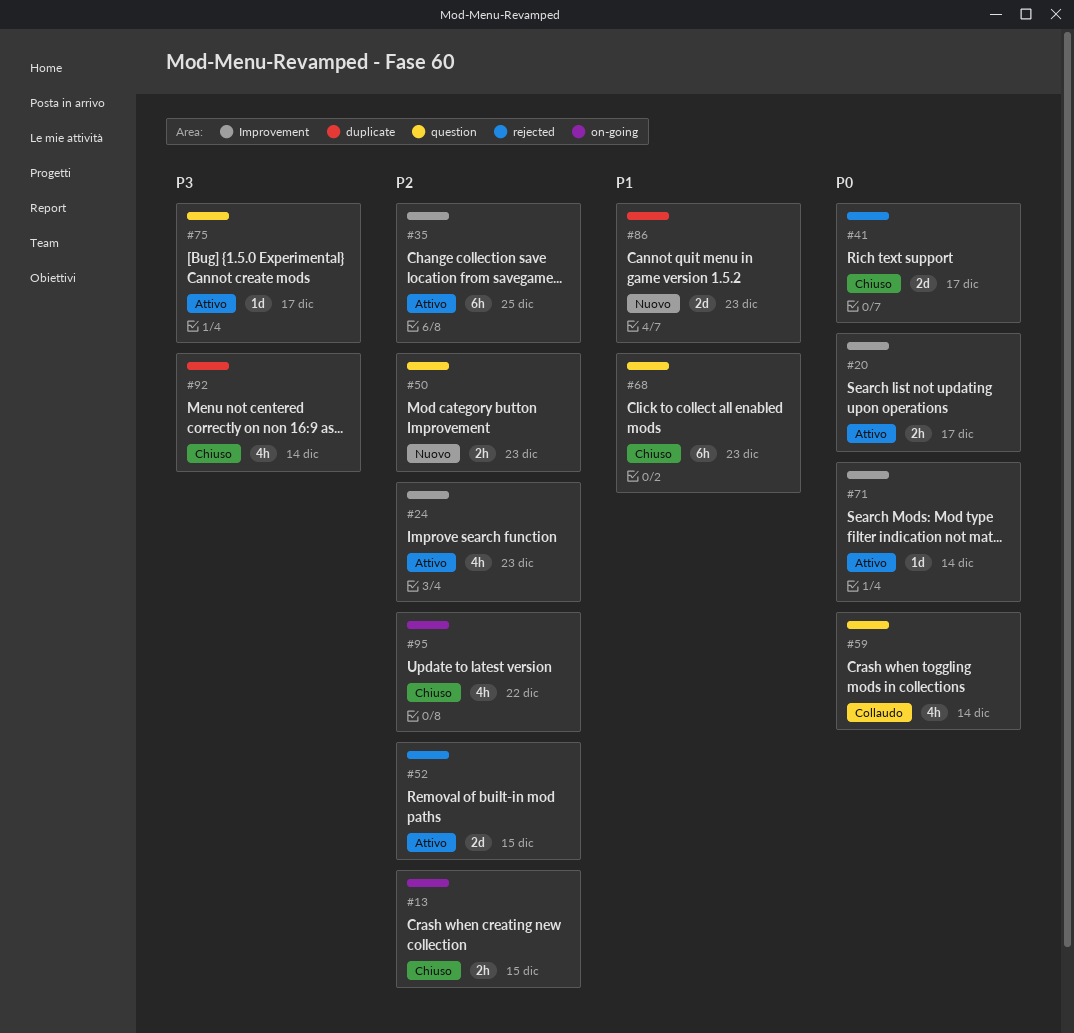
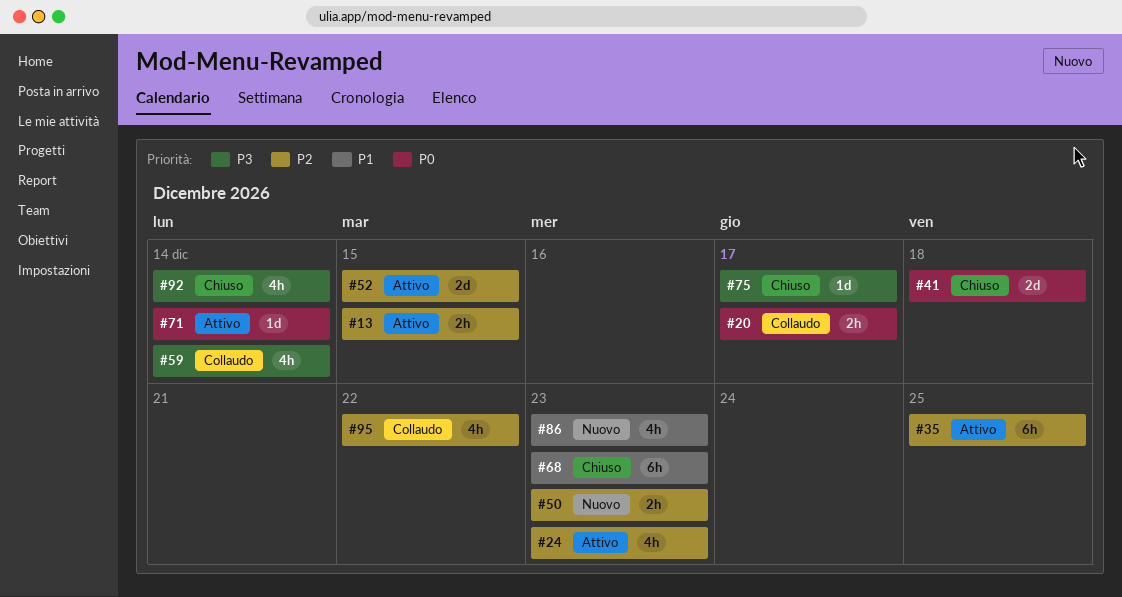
#13, status: Chiuso -> Attivo
#20, status: Attivo -> Collaudo
#41, due: Dec 17 -> Dec 18
#59, priority: P0 -> P3
#75, status: Attivo -> Chiuso
#86, estimate: 2d -> 4h
#95, status: Chiuso -> Collaudo

